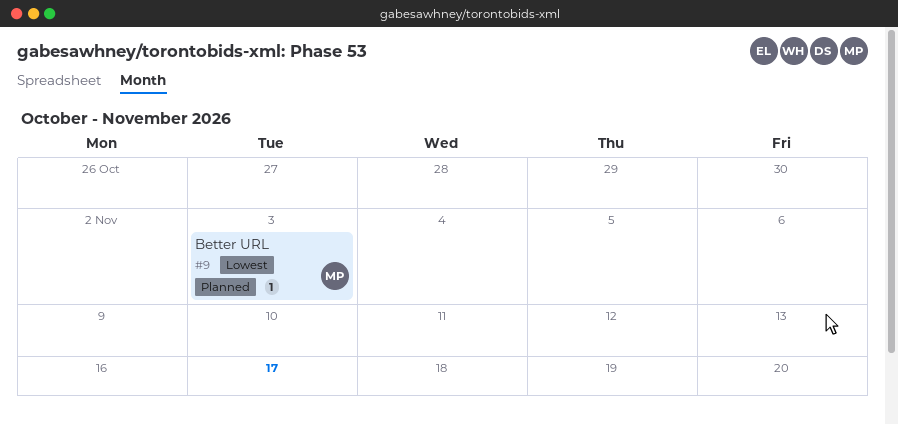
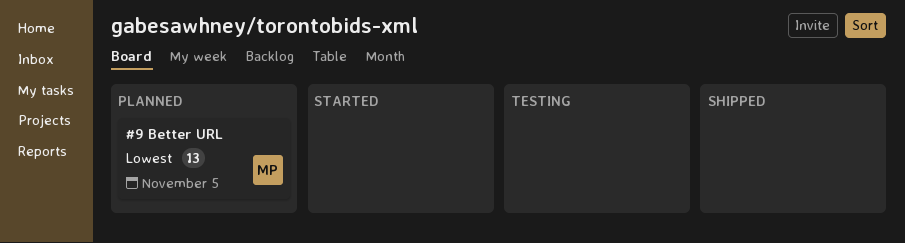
#9, estimate: 1 -> 13
#9, due: Nov 3 -> Nov 5

